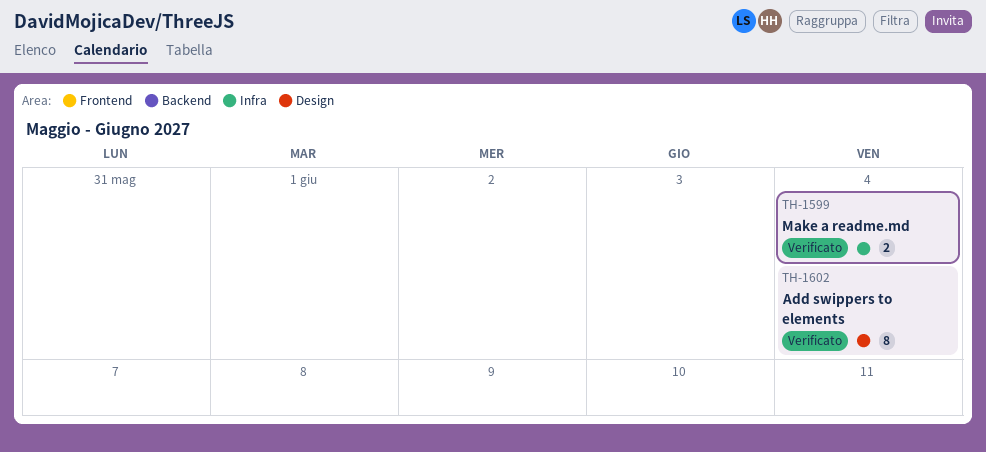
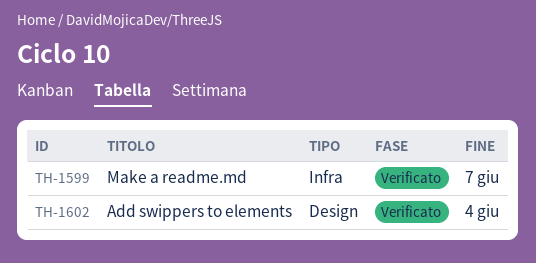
TH-1599, due: Jun 4 -> Jun 7

